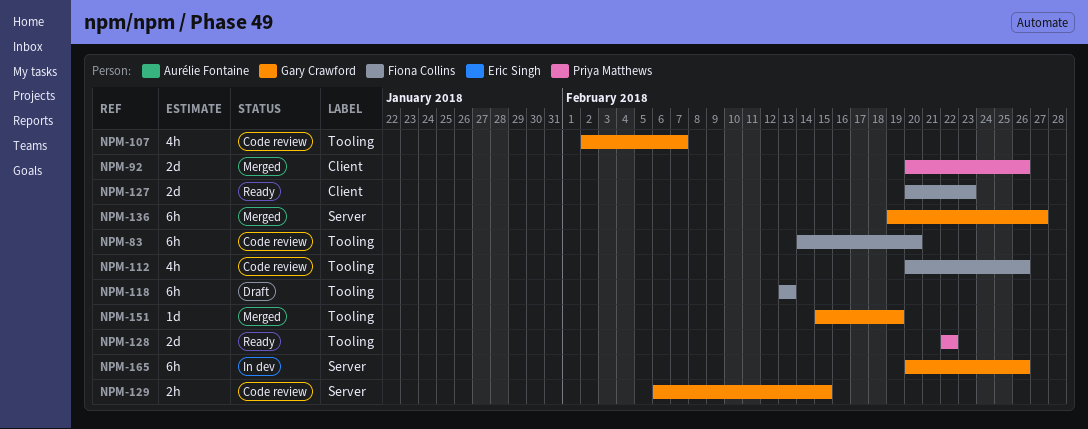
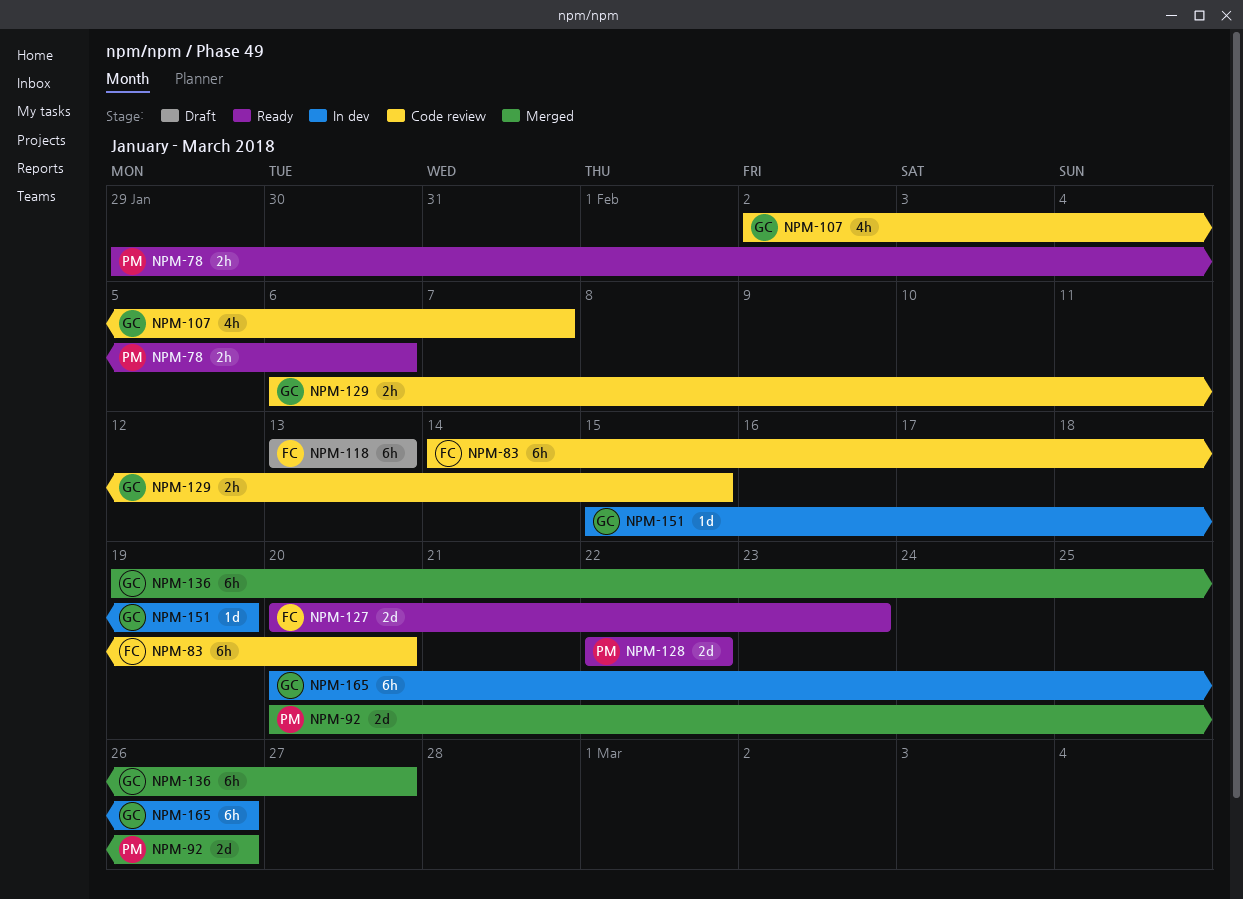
NPM-78: none -> present
NPM-112: present -> none
NPM-151, status: Merged -> In dev

